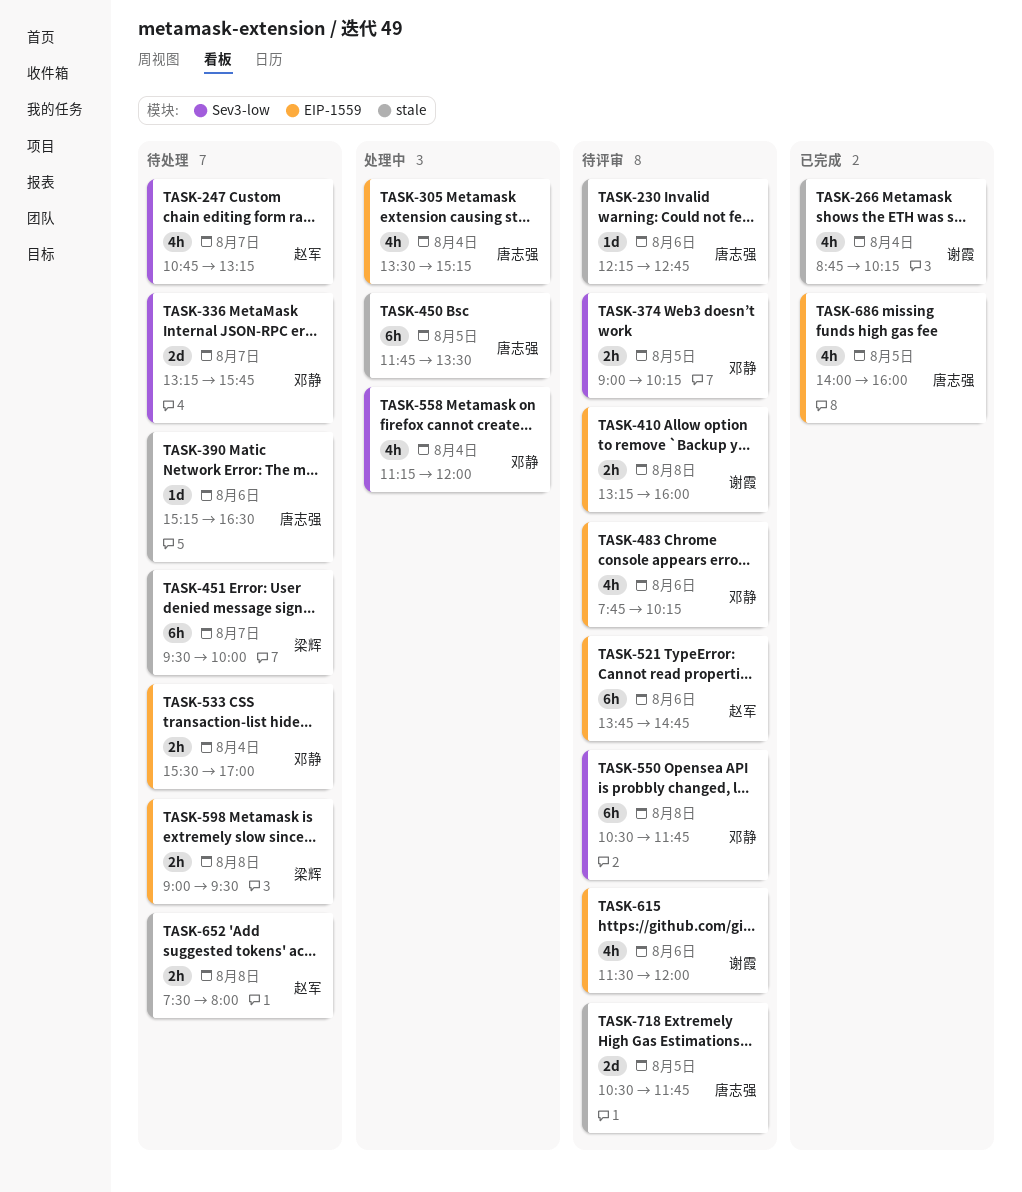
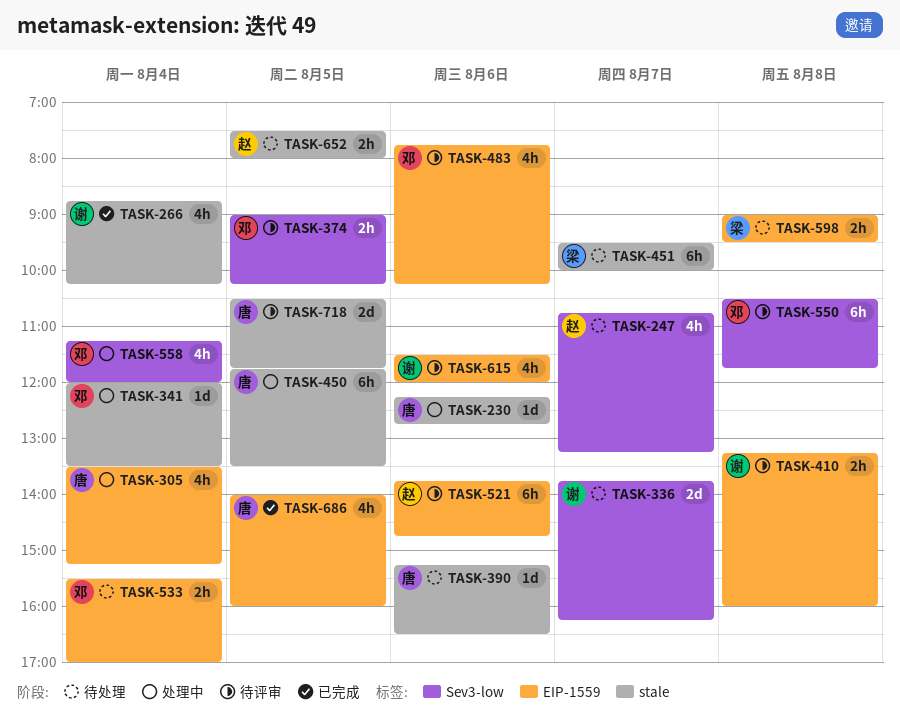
TASK-230, status: 待评审 -> 处理中
TASK-336, owner: 邓静 -> 谢霞
TASK-336, begins: 13:15 -> 13:45
TASK-336, ends: 15:45 -> 16:15
TASK-341: none -> present
TASK-652, day: Aug 8 -> Aug 5

